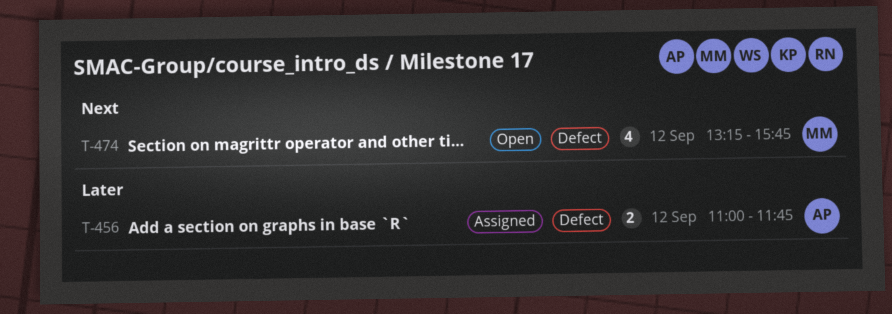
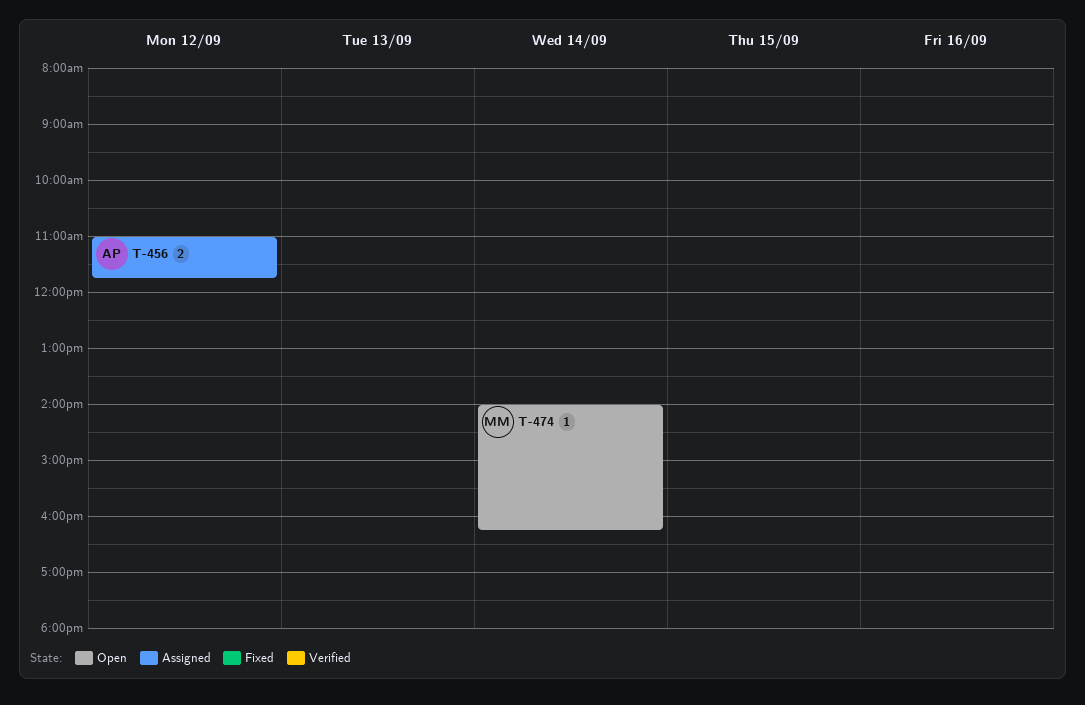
T-474, estimate: 4 -> 1
T-474, day: Sep 12 -> Sep 14
T-474, begins: 13:15 -> 14:00
T-474, ends: 15:45 -> 16:15

